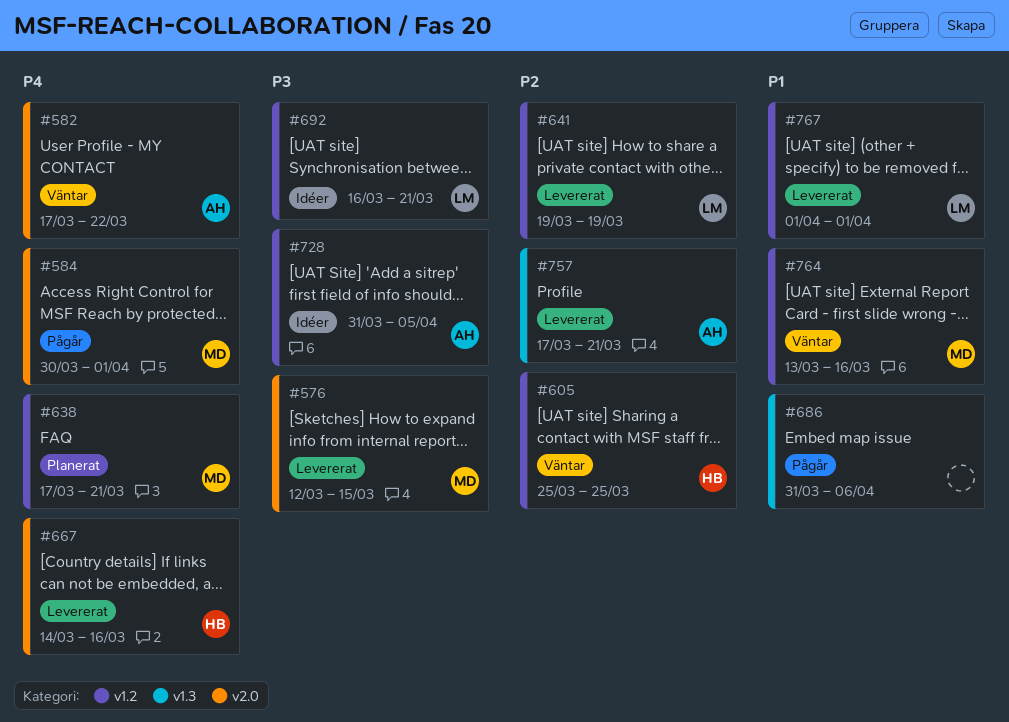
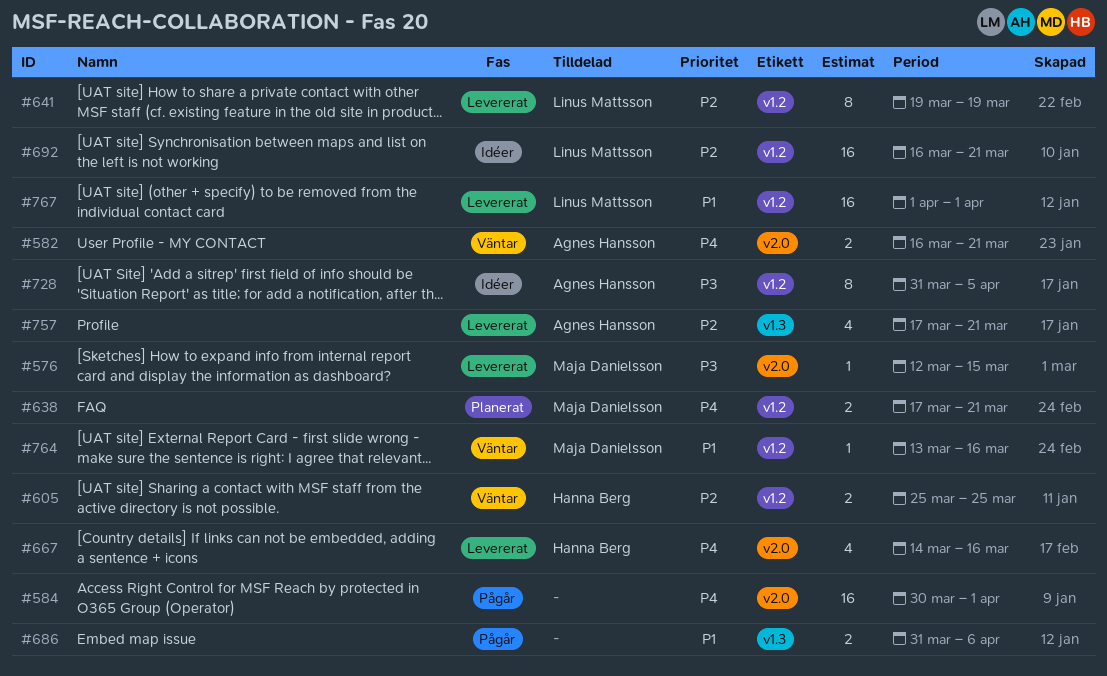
#582, start: Mar 17 -> Mar 16
#582, due: Mar 22 -> Mar 21
#584, owner: Maja Danielsson -> none
#692, priority: P3 -> P2

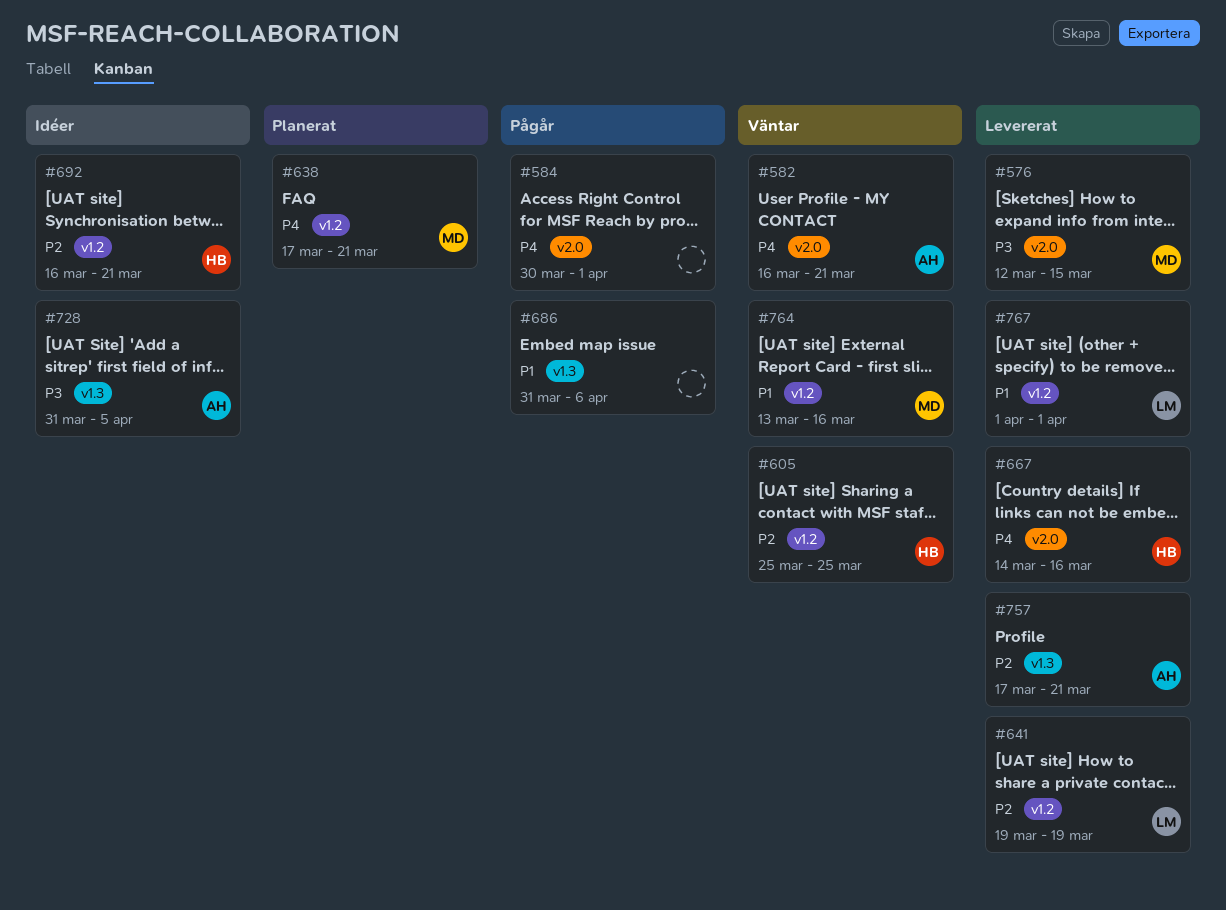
#692, owner: Linus Mattsson -> Hanna Berg
#728, label: v1.2 -> v1.3

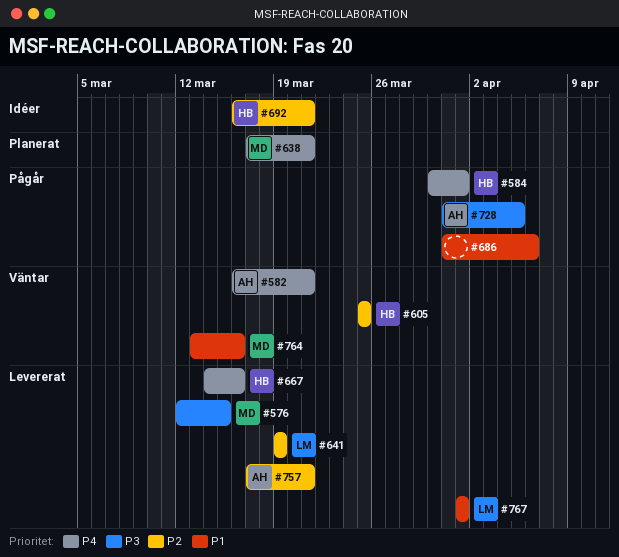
#584, owner: none -> HB
#728, status: Idéer -> Pågår

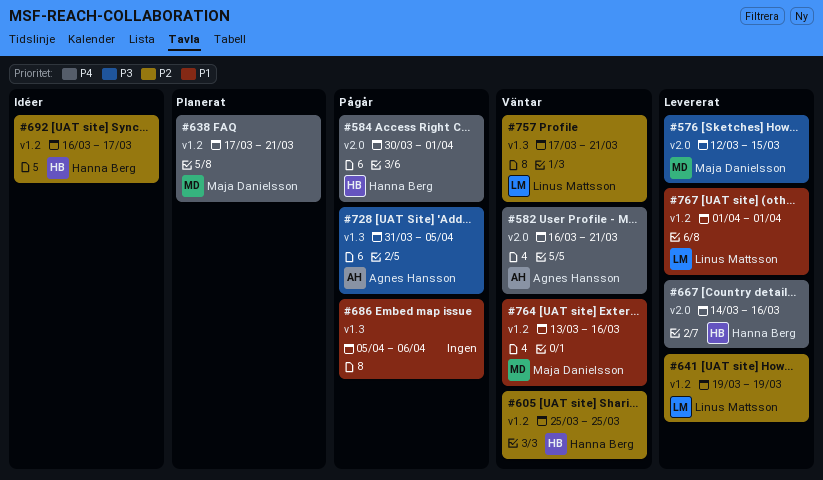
#686, start: Mar 31 -> Apr 5
#692, due: Mar 21 -> Mar 17
#757, status: Levererat -> Väntar
#757, owner: Agnes Hansson -> Linus Mattsson

